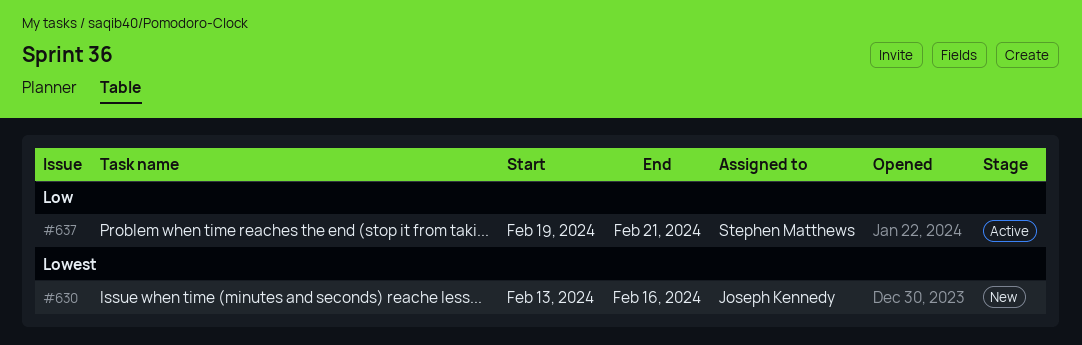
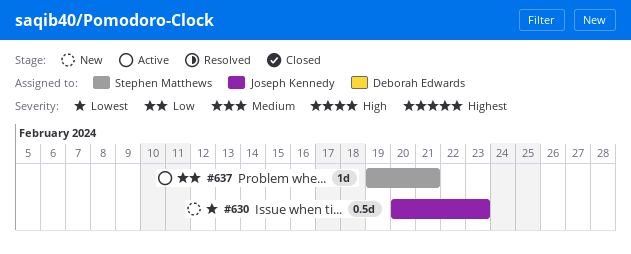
#630, start: Feb 13 -> Feb 20
#630, due: Feb 16 -> Feb 23

